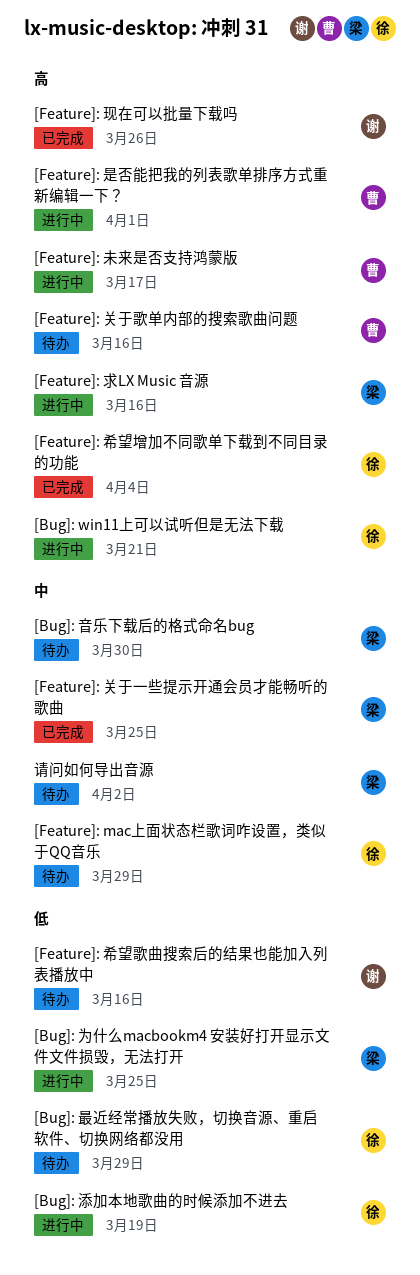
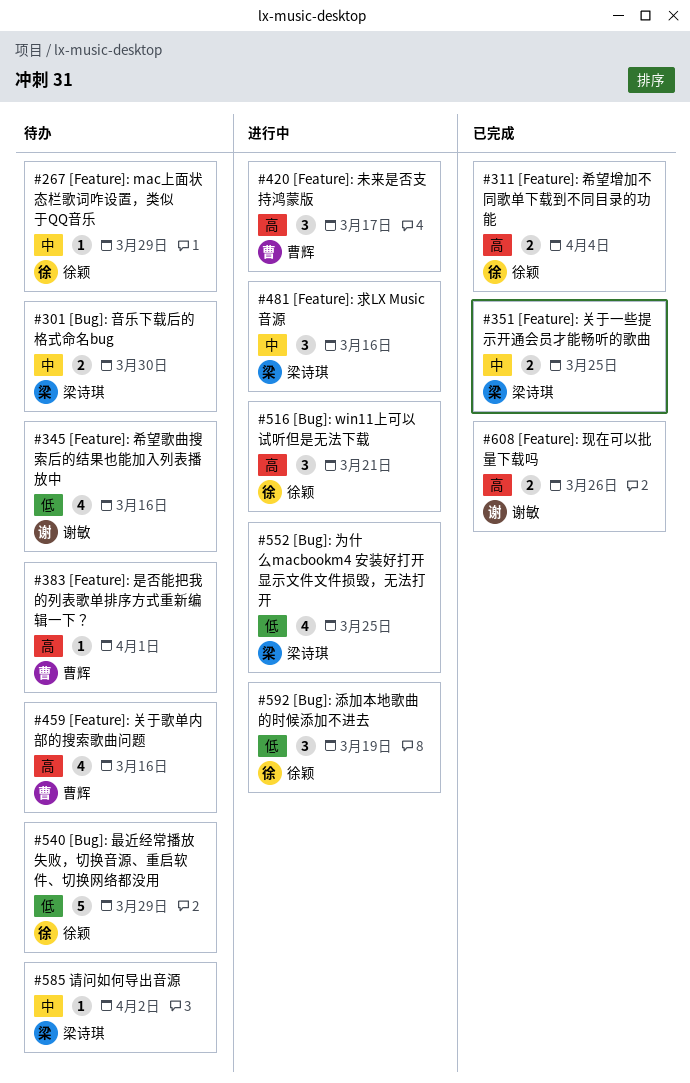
[Feature]: 是否能把我的列表歌单排序方式重新编辑一下？, status: 进行中 -> 待办
[Feature]: 求LX Music 音源, priority: 高 -> 中

